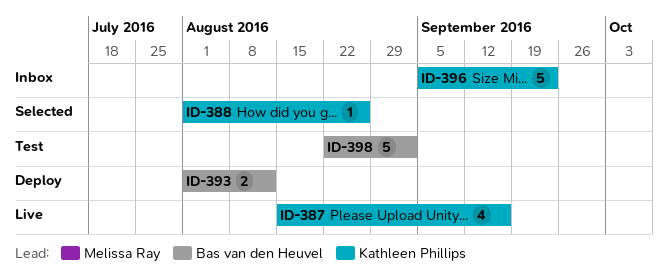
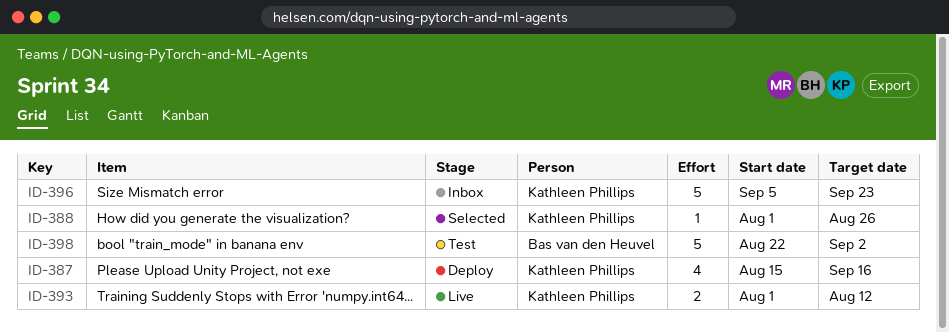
ID-387, status: Live -> Deploy
ID-393, status: Deploy -> Live
ID-393, owner: Bas van den Heuvel -> Kathleen Phillips

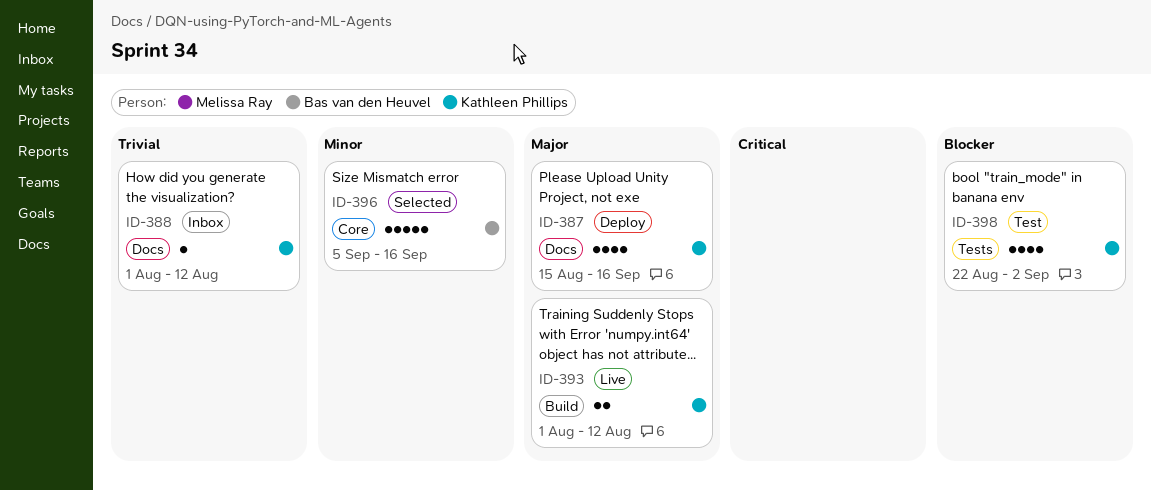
ID-388, status: Selected -> Inbox
ID-388, due: Aug 26 -> Aug 12
ID-396, status: Inbox -> Selected
ID-396, owner: Kathleen Phillips -> Bas van den Heuvel
ID-396, due: Sep 23 -> Sep 16
ID-398, owner: Bas van den Heuvel -> Kathleen Phillips
ID-398, estimate: 5 -> 4

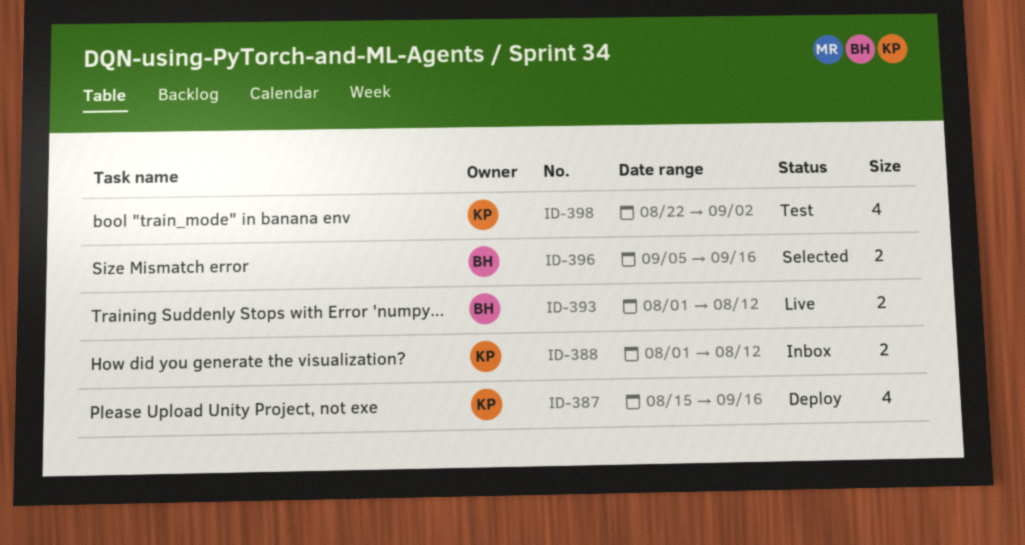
ID-388, estimate: 1 -> 2
ID-393, owner: Kathleen Phillips -> Bas van den Heuvel
ID-396, estimate: 5 -> 2

